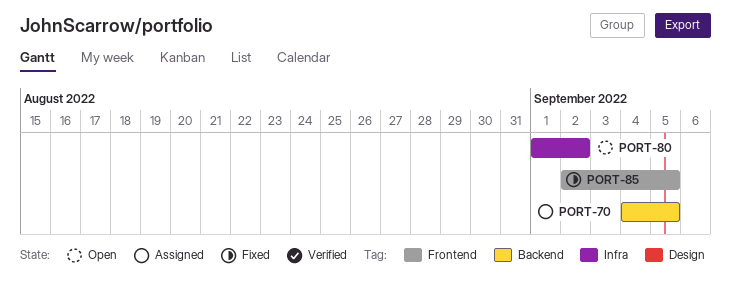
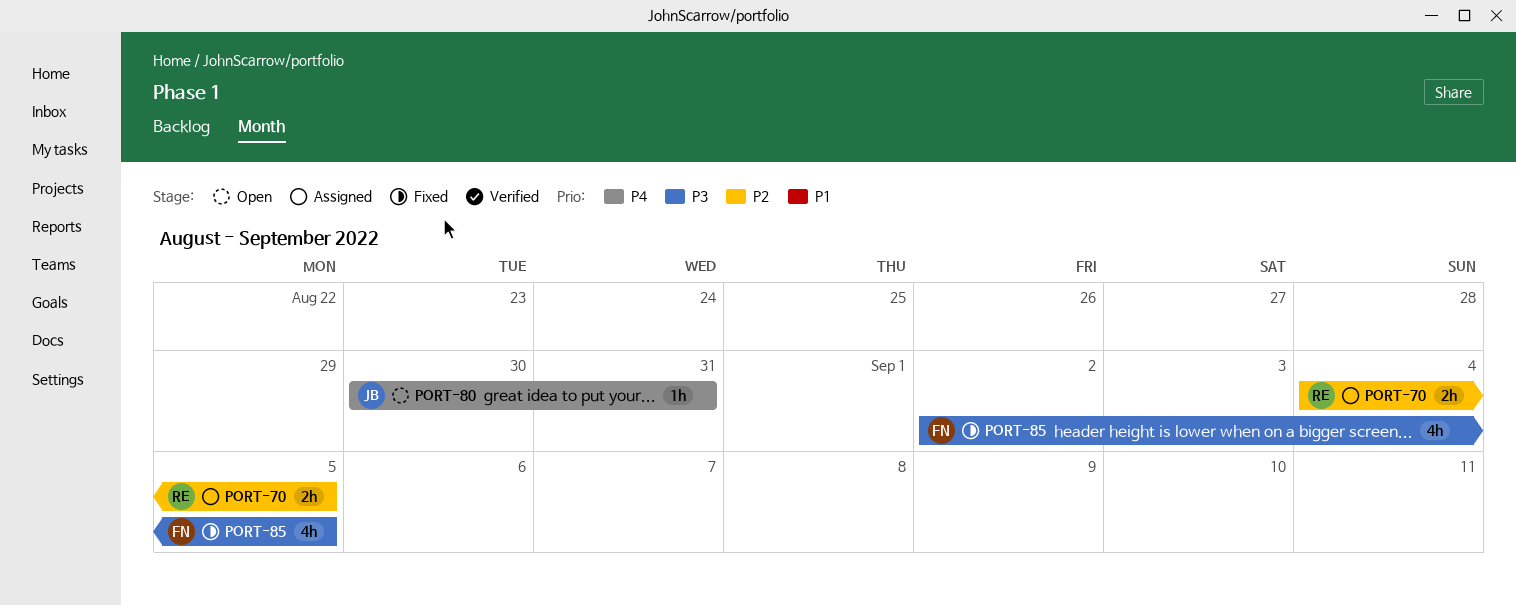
PORT-80, start: Sep 1 -> Aug 30
PORT-80, due: Sep 2 -> Aug 31

